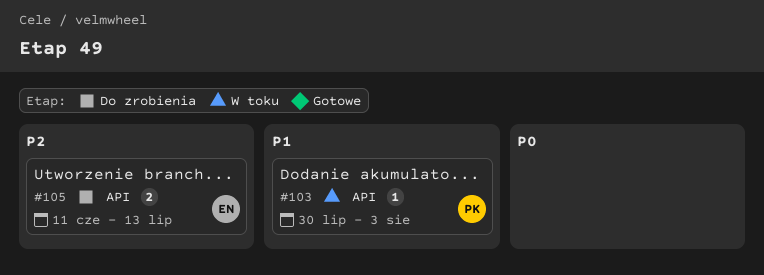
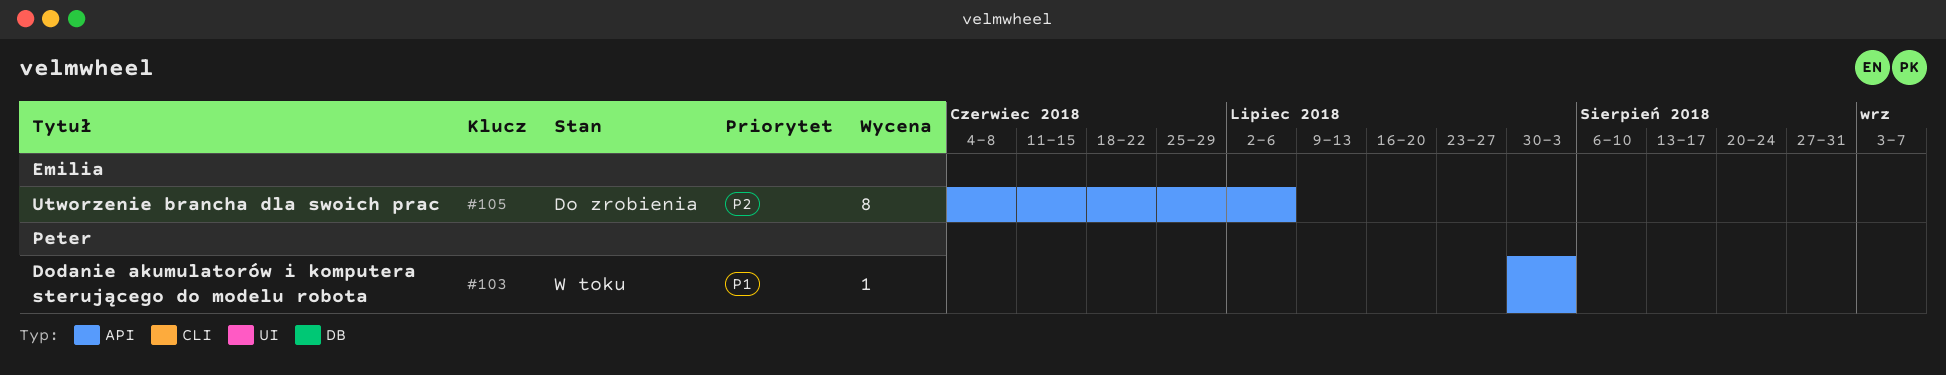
#105, estimate: 2 -> 8
#105, start: Jun 11 -> Jun 4
#105, due: Jul 13 -> Jul 6

